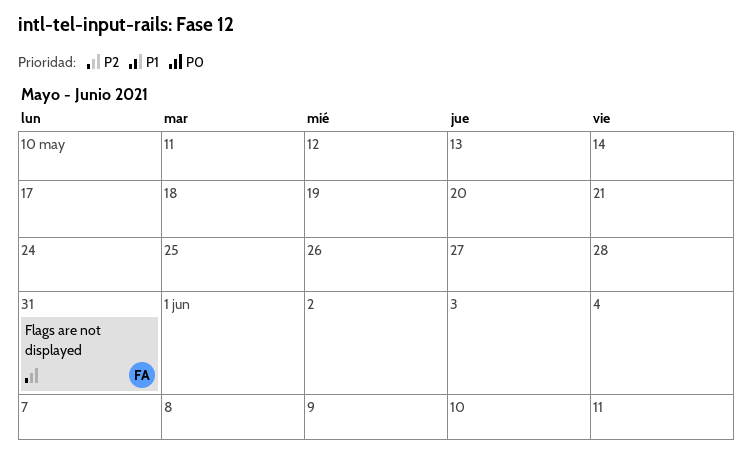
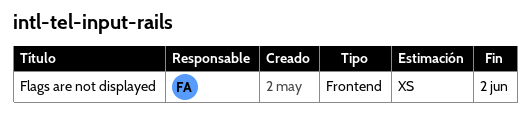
Flags are not displayed, due: May 31 -> Jun 2

